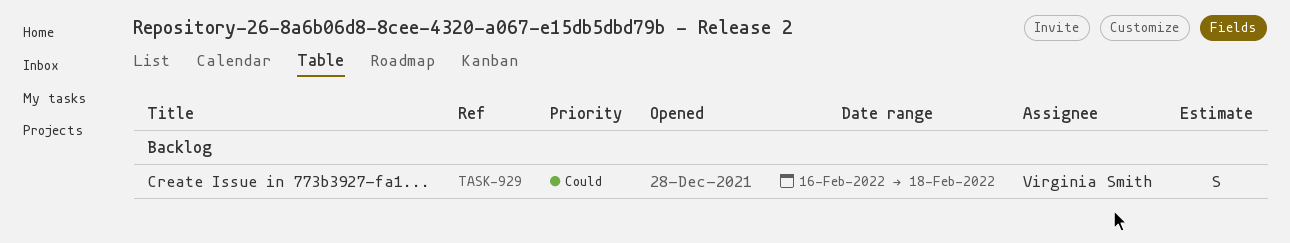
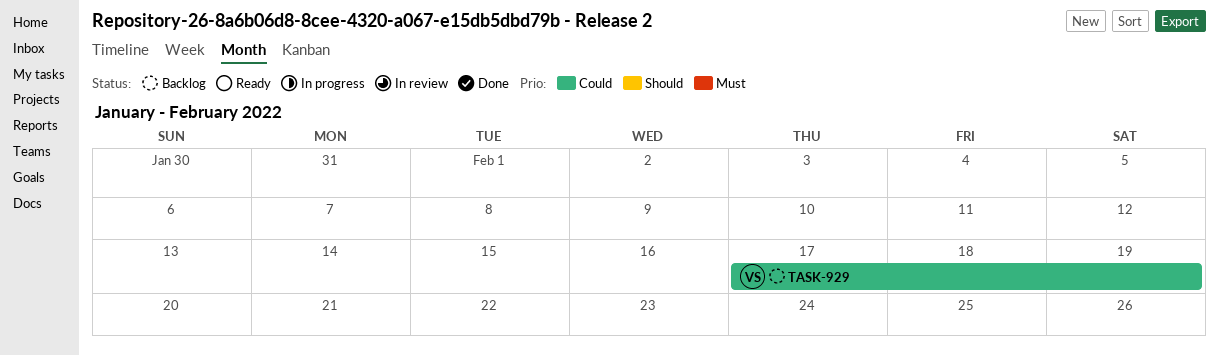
TASK-929, start: Feb 16 -> Feb 17
TASK-929, due: Feb 18 -> Feb 19

